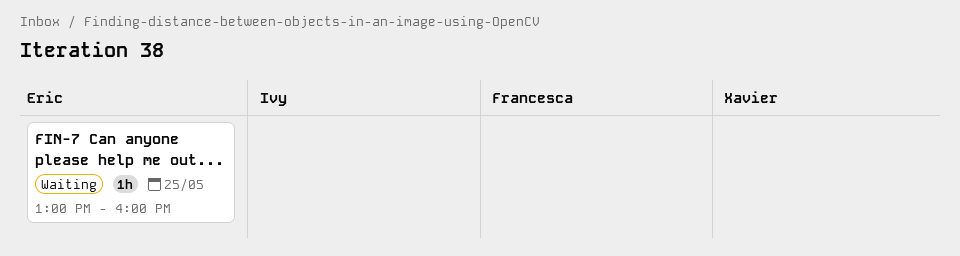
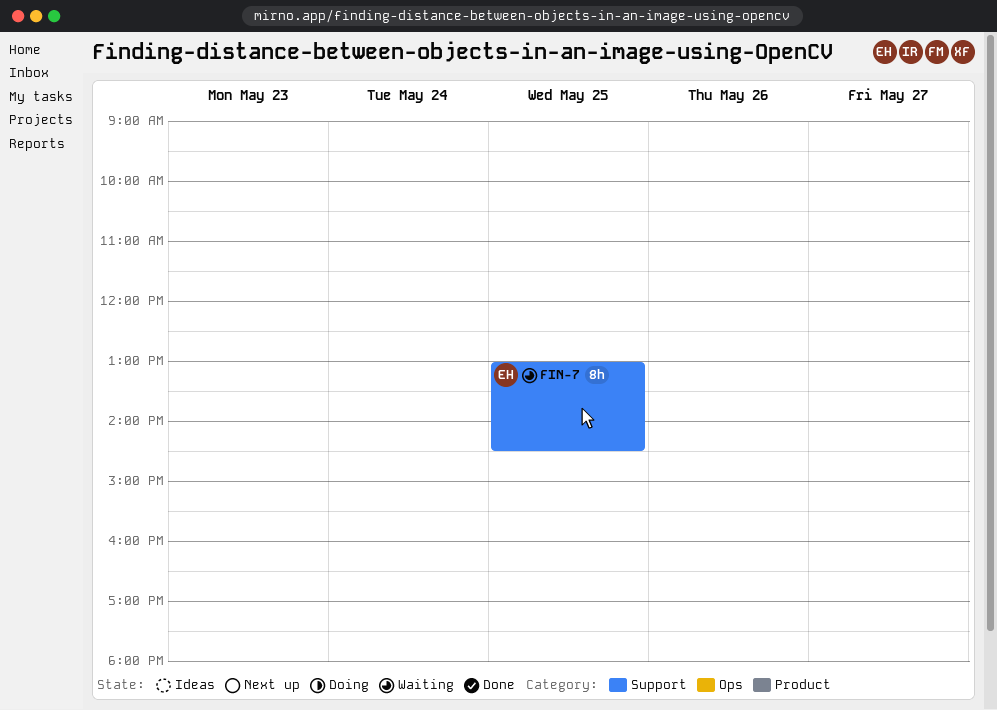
FIN-7, estimate: 1h -> 8h
FIN-7, ends: 16:00 -> 14:30

